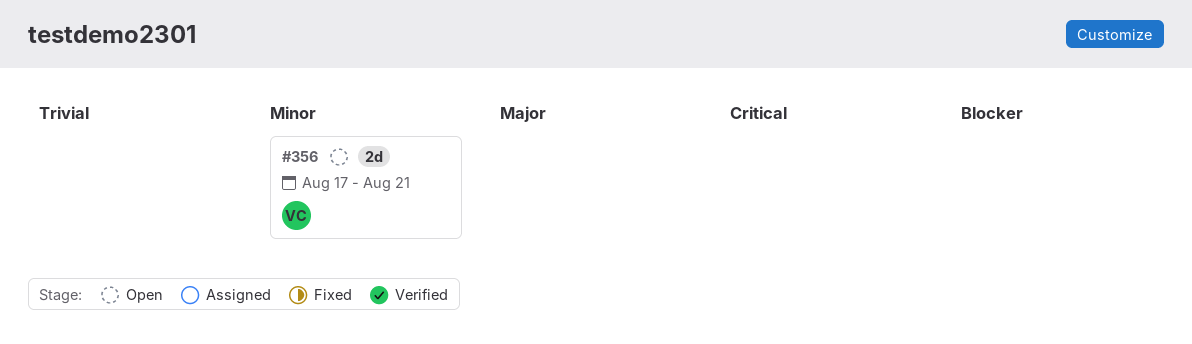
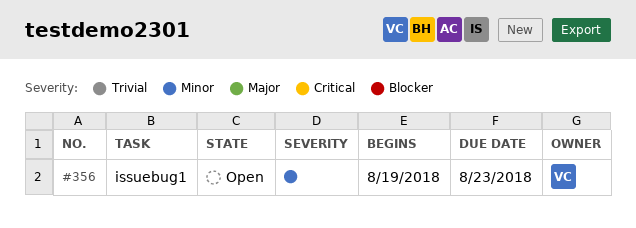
#356, start: Aug 17 -> Aug 19
#356, due: Aug 21 -> Aug 23

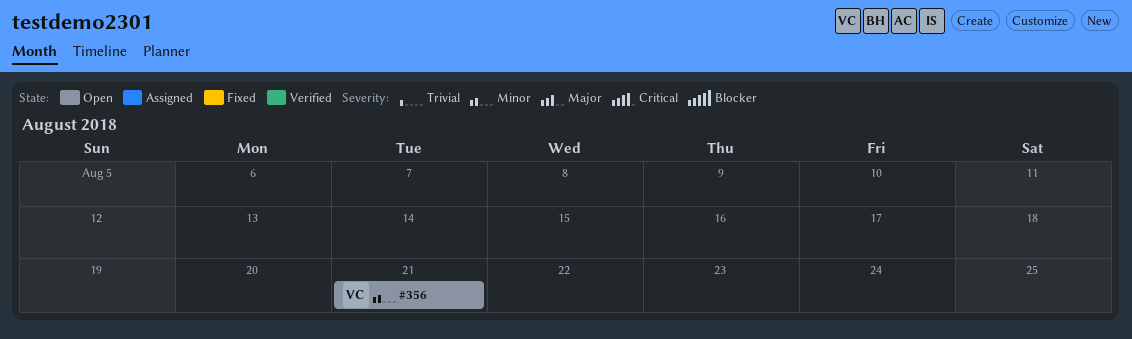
#356, start: Aug 19 -> Aug 21
#356, due: Aug 23 -> Aug 21

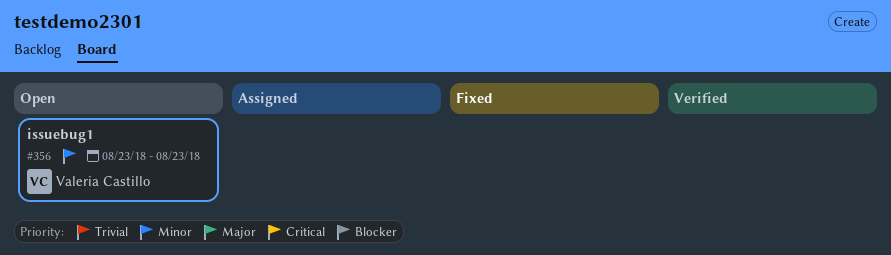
#356, start: Aug 21 -> Aug 23
#356, due: Aug 21 -> Aug 23

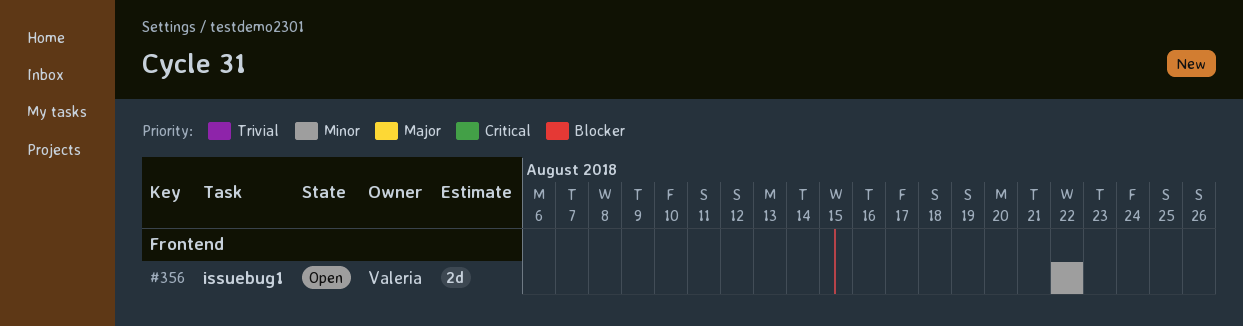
#356, start: Aug 23 -> Aug 22
#356, due: Aug 23 -> Aug 22

